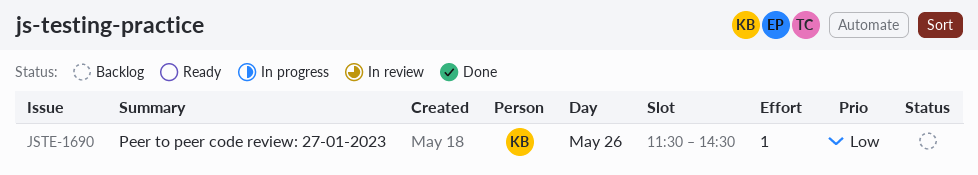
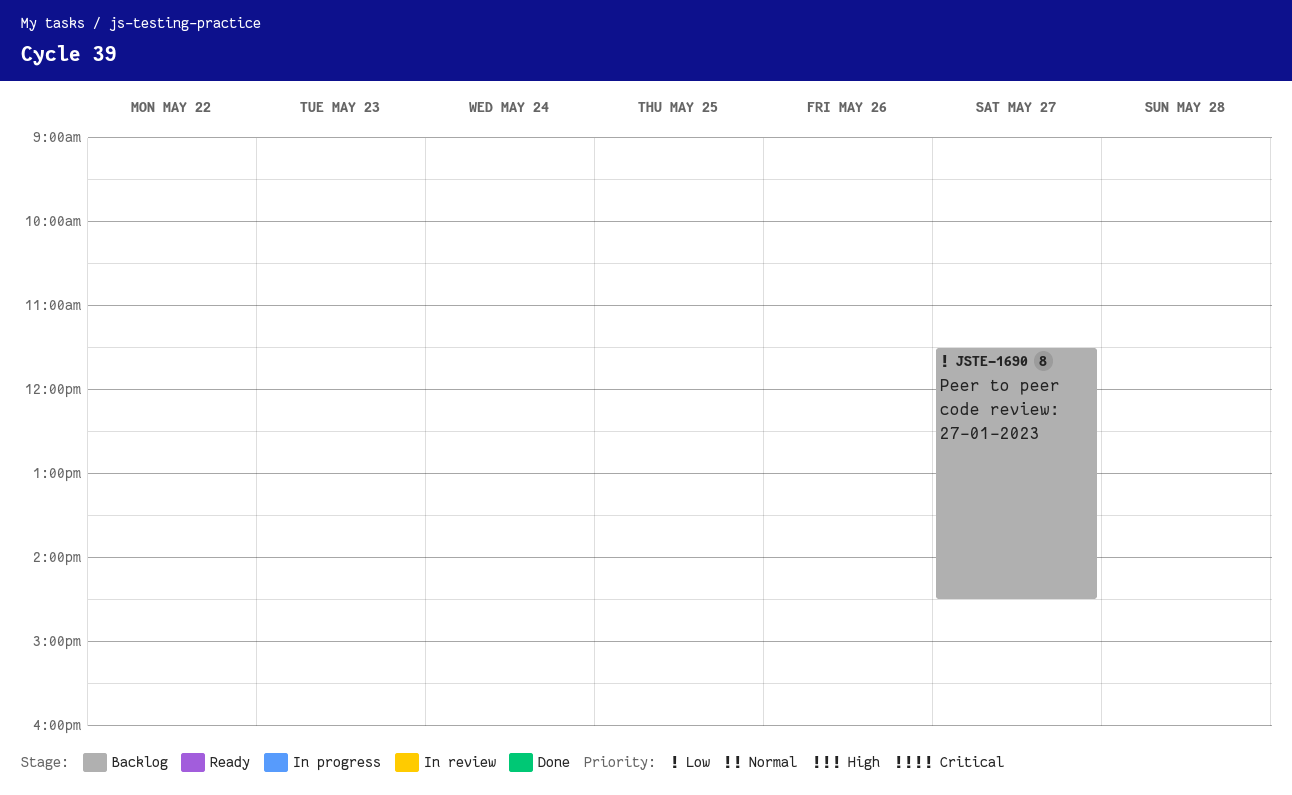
JSTE-1690, estimate: 1 -> 8
JSTE-1690, day: May 26 -> May 27

